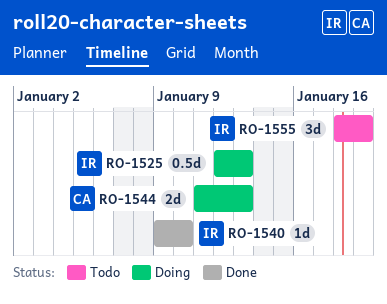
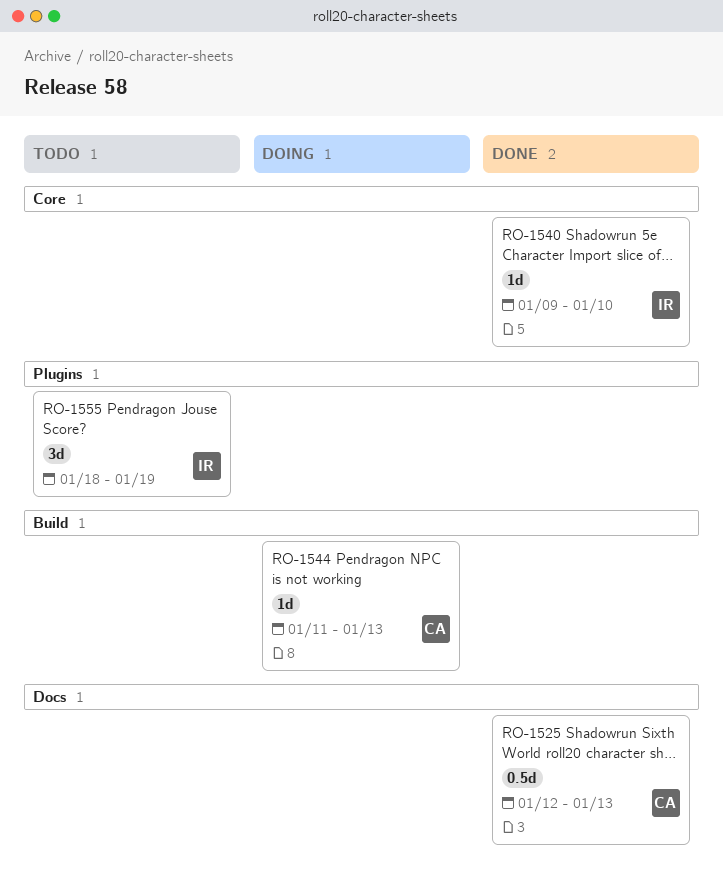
RO-1525, status: Doing -> Done
RO-1525, owner: IR -> CA
RO-1544, estimate: 2d -> 1d

